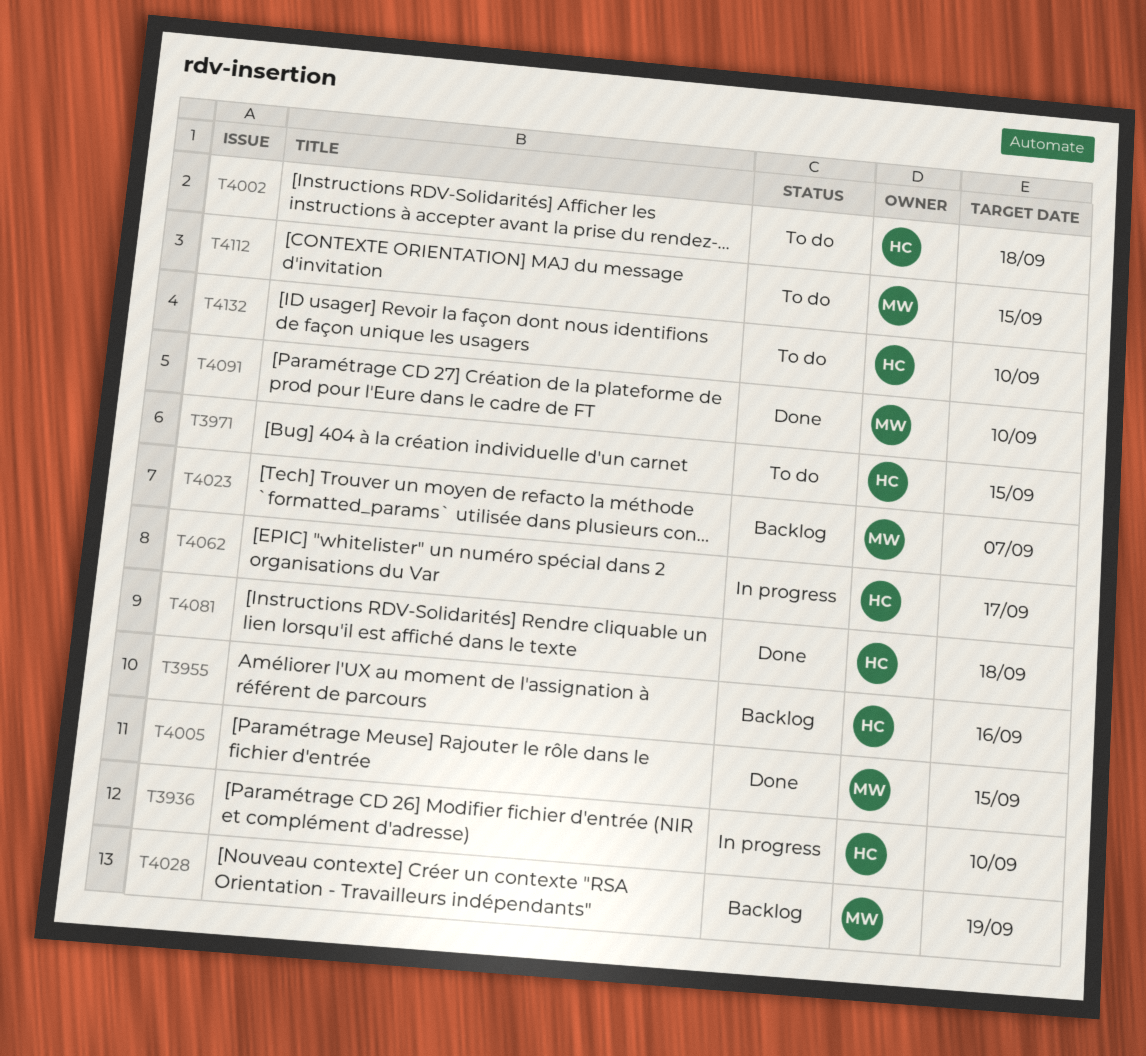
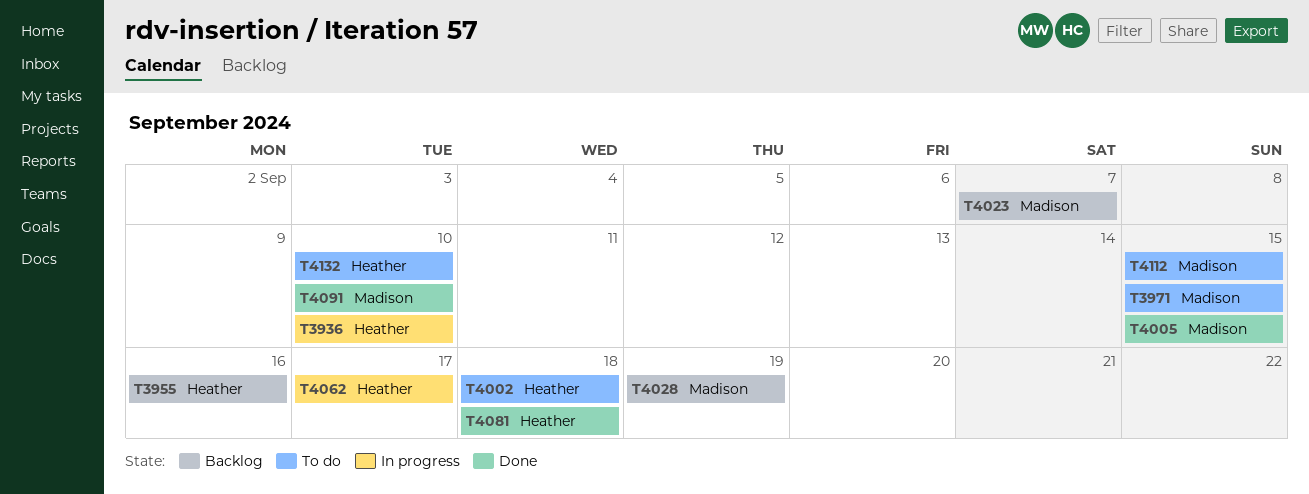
T3971, owner: Heather -> Madison

